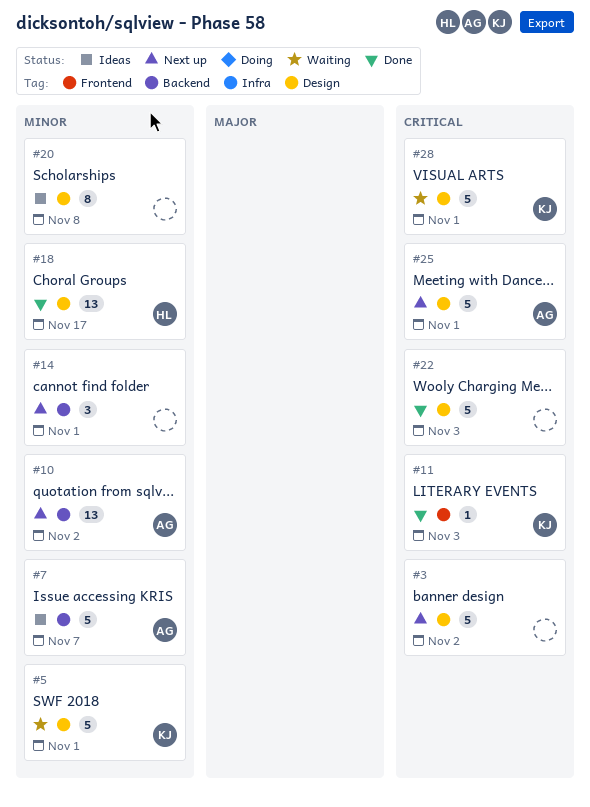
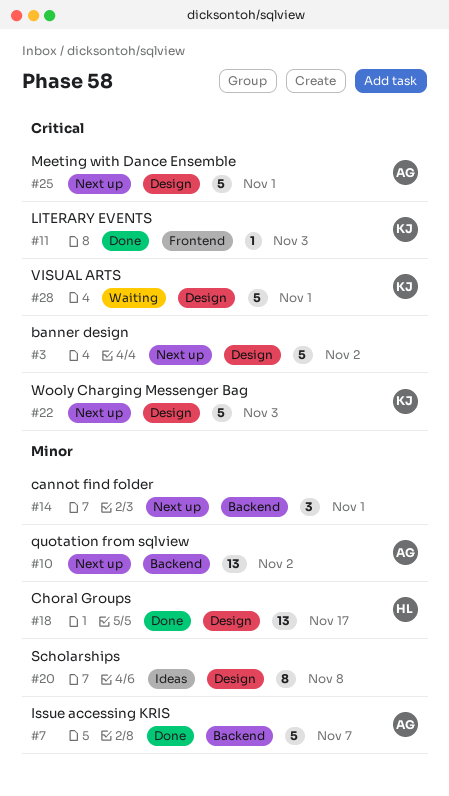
#5: present -> none
#7, status: Ideas -> Done
#22, status: Done -> Next up
#22, owner: none -> KJ

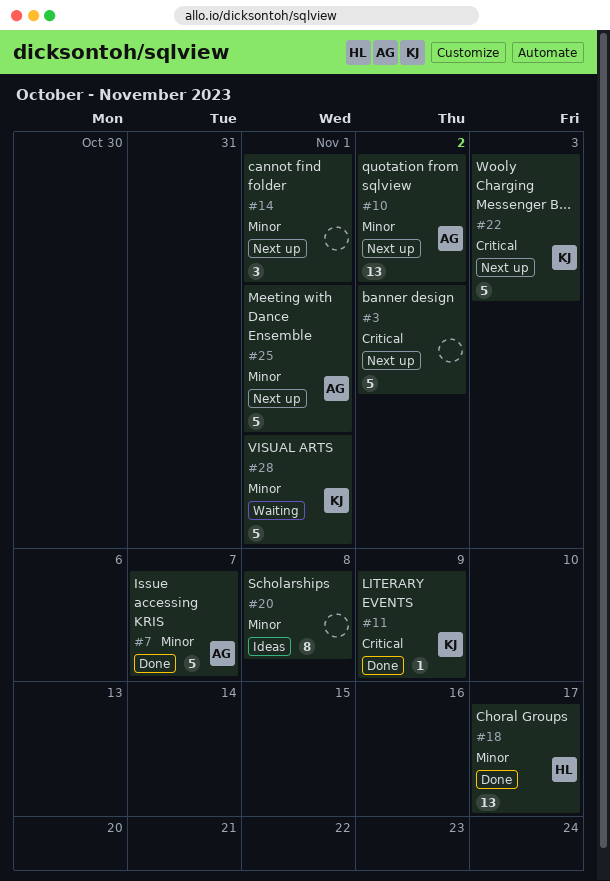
#11, due: Nov 3 -> Nov 9
#25, priority: Critical -> Minor
#28, priority: Critical -> Minor

